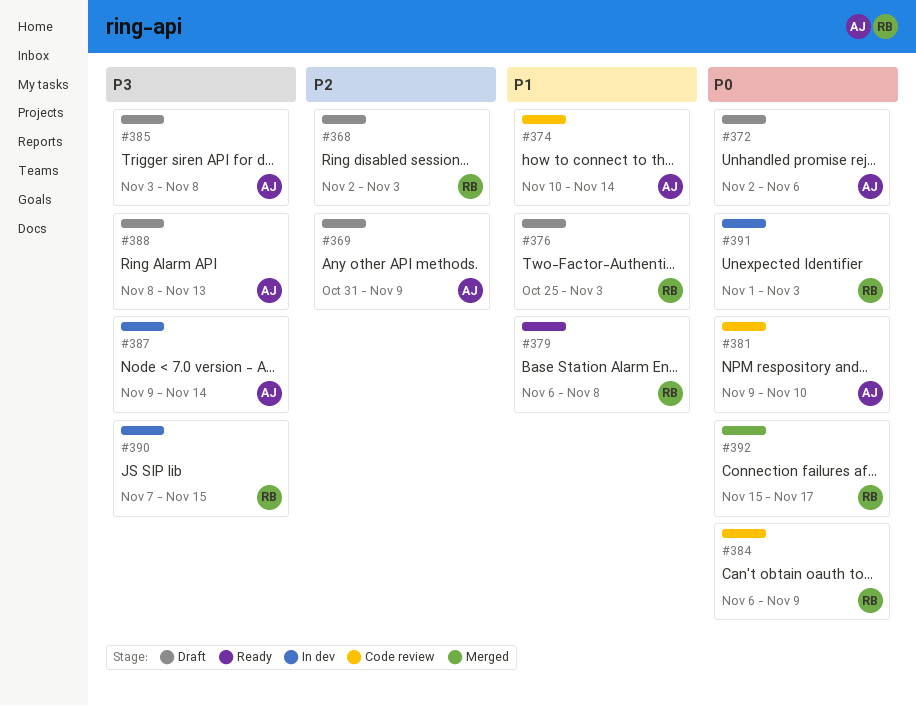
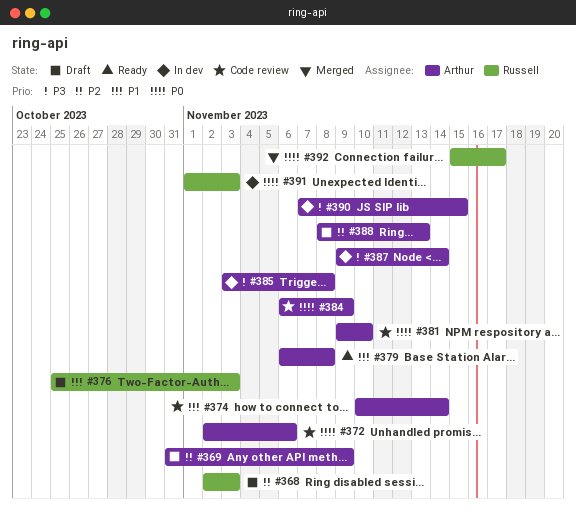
#372, status: Draft -> Code review
#379, owner: Russell -> Arthur
#384, owner: Russell -> Arthur
#385, status: Draft -> In dev
#388, priority: P3 -> P2
#390, owner: Russell -> Arthur

